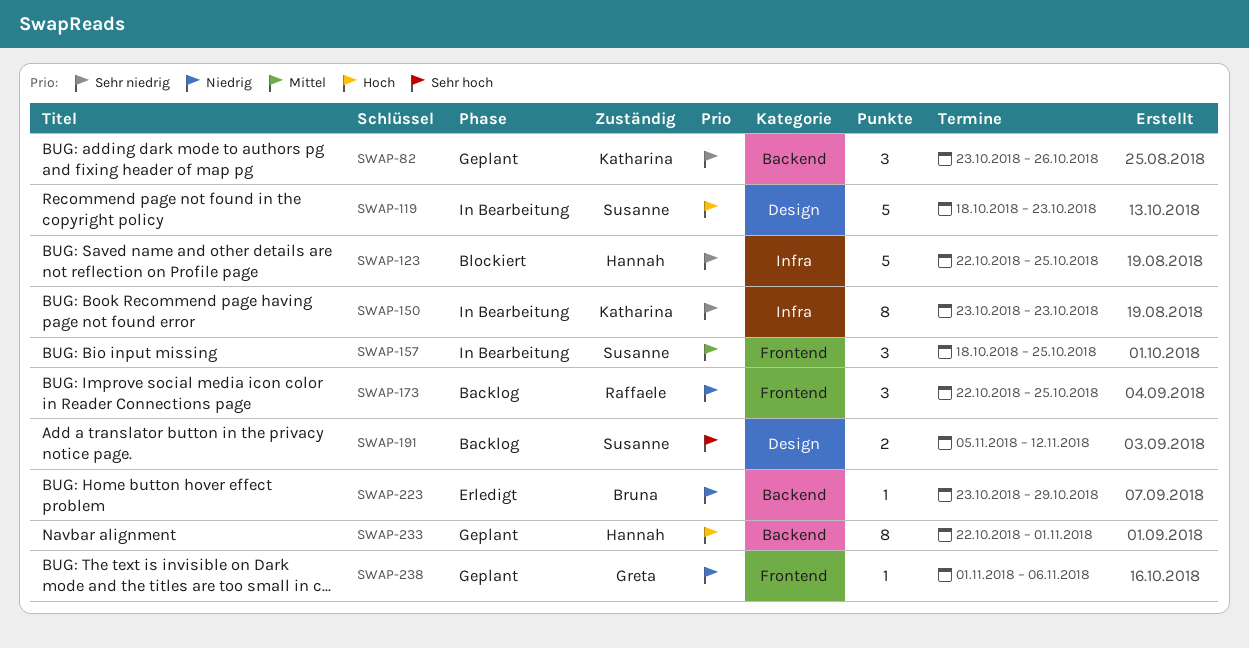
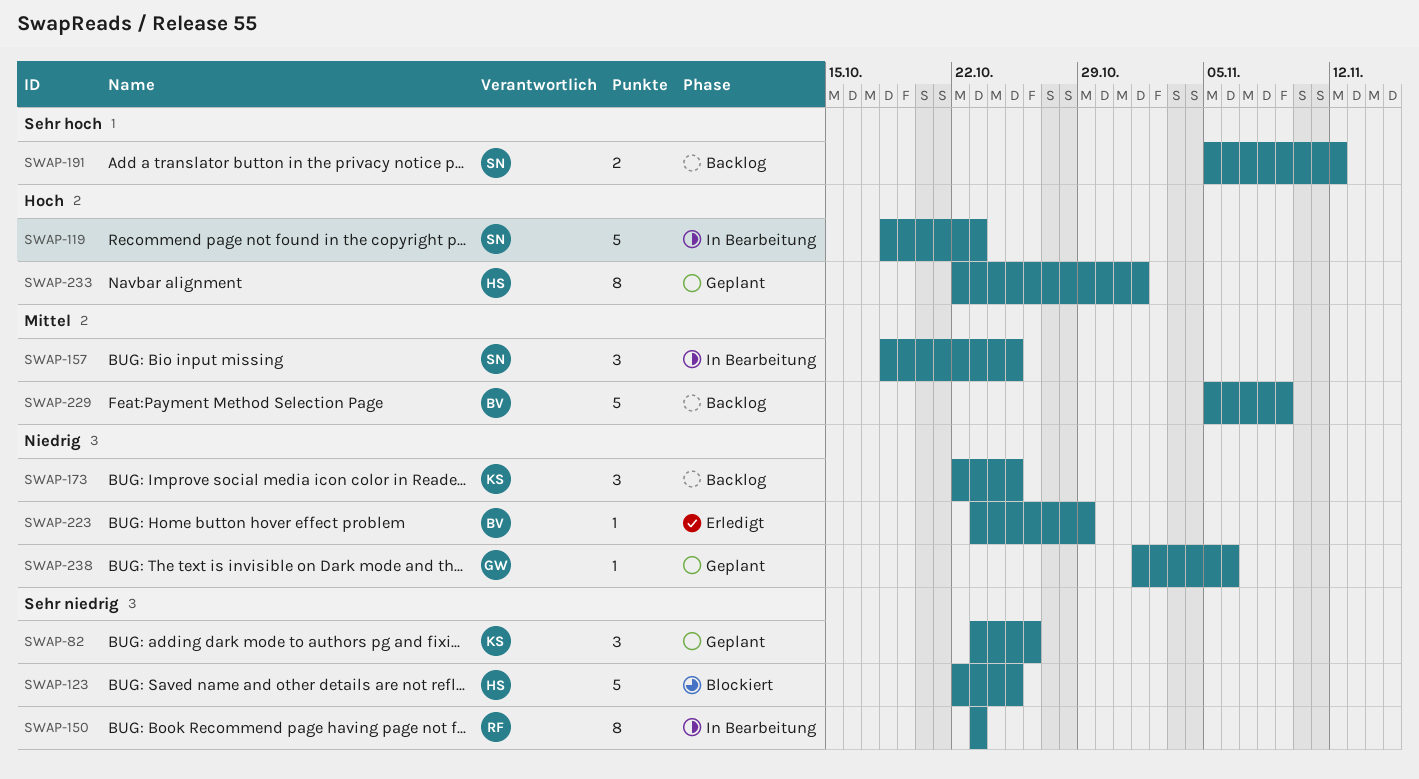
SWAP-150, owner: Katharina -> Raffaele
SWAP-173, owner: Raffaele -> Katharina
SWAP-229: none -> present

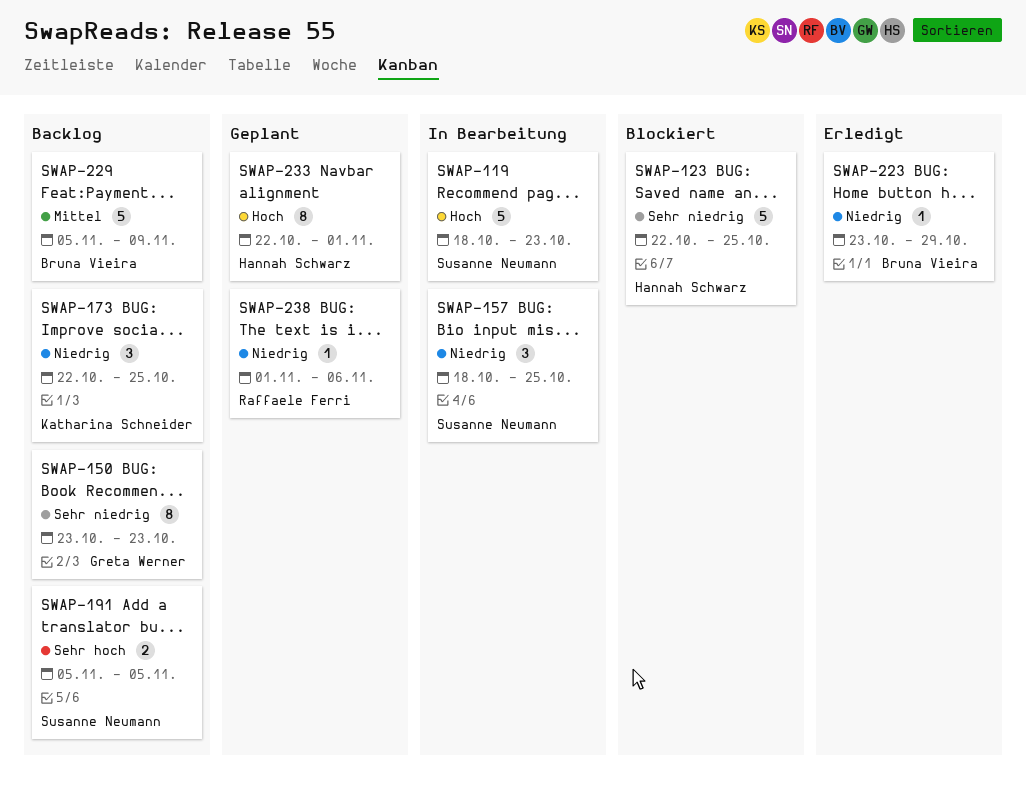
SWAP-82: present -> none
SWAP-150, status: In Bearbeitung -> Backlog
SWAP-150, owner: Raffaele Ferri -> Greta Werner
SWAP-157, priority: Mittel -> Niedrig
SWAP-191, due: Nov 12 -> Nov 5
SWAP-238, owner: Greta Werner -> Raffaele Ferri

